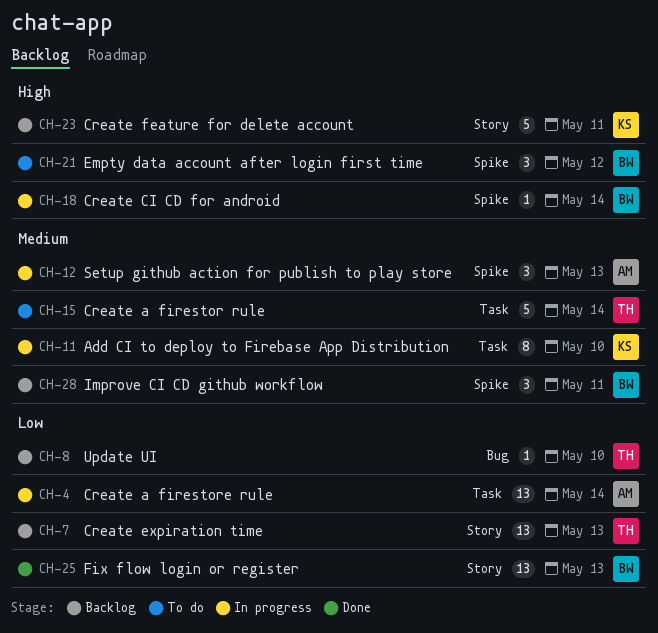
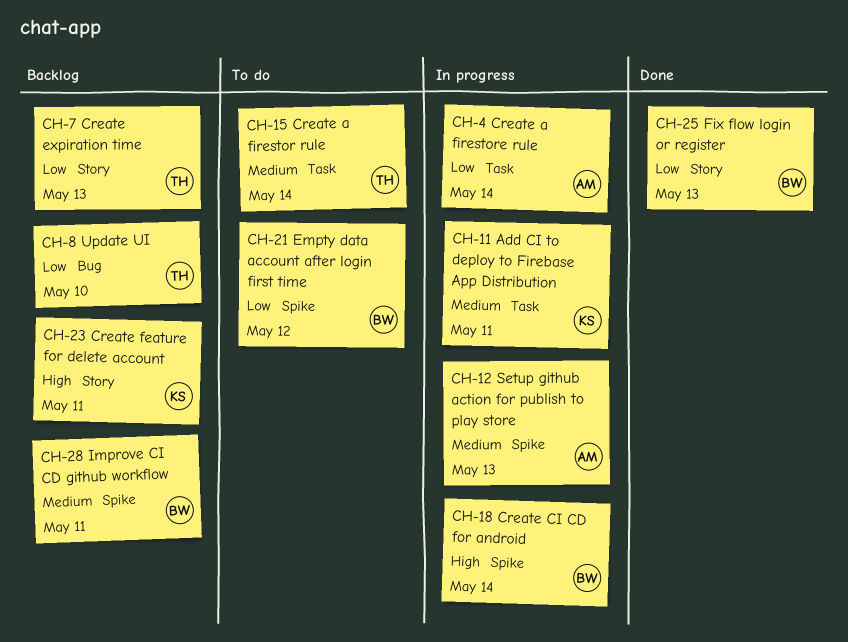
CH-11, due: May 10 -> May 11
CH-21, priority: High -> Low

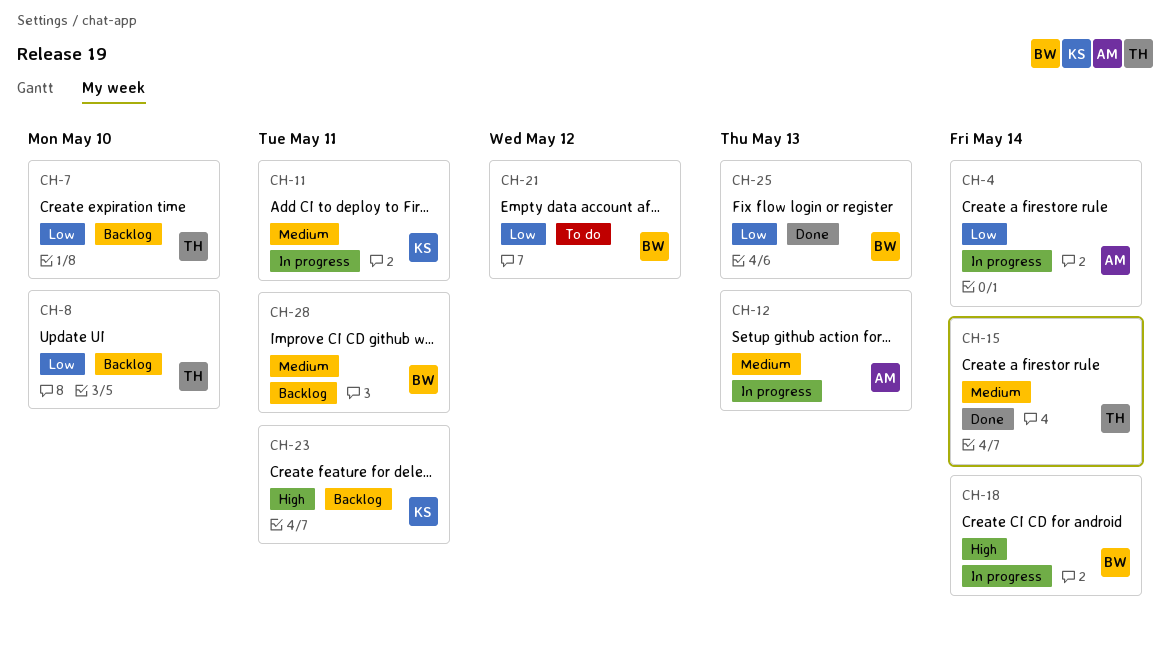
CH-7, due: May 13 -> May 10
CH-15, status: To do -> Done

